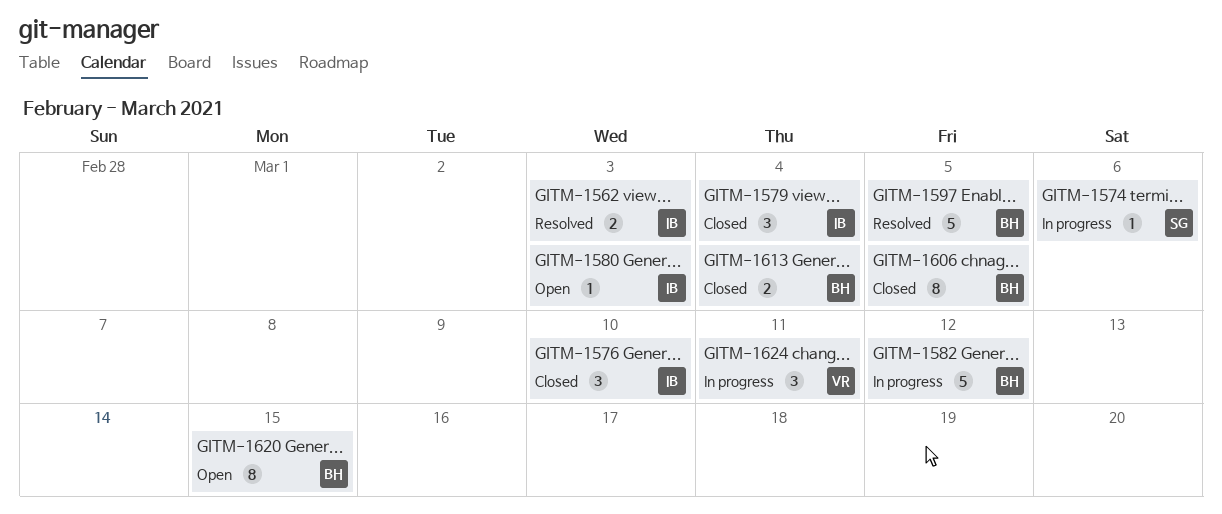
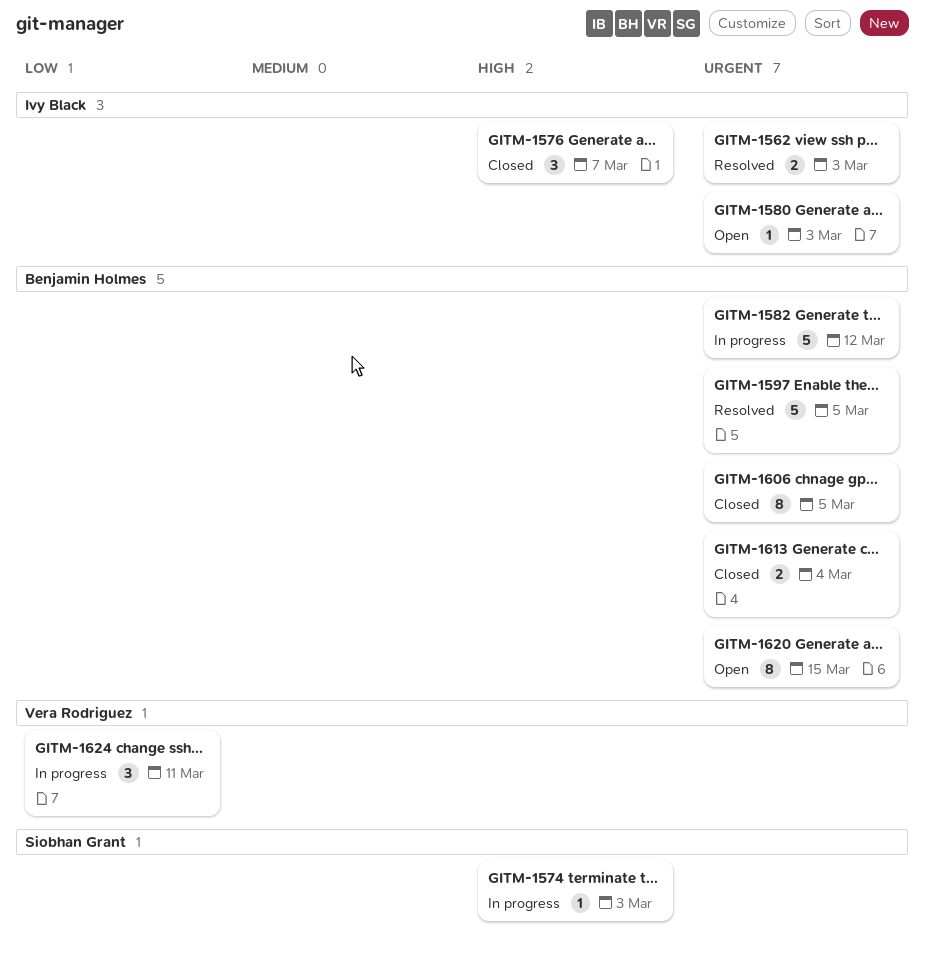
GITM-1574, due: Mar 6 -> Mar 3
GITM-1576, due: Mar 10 -> Mar 7
GITM-1579: present -> none

